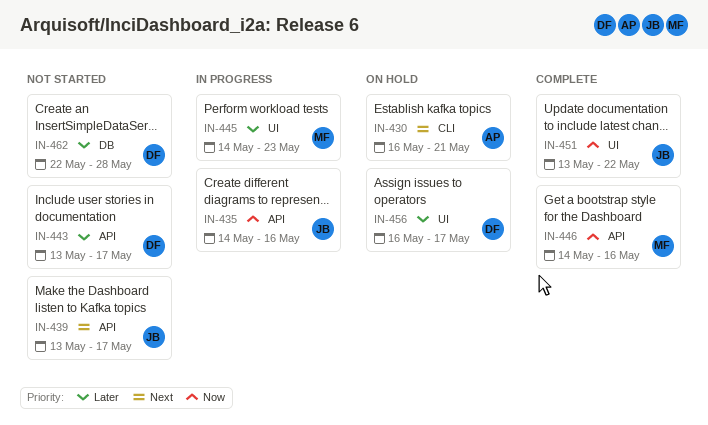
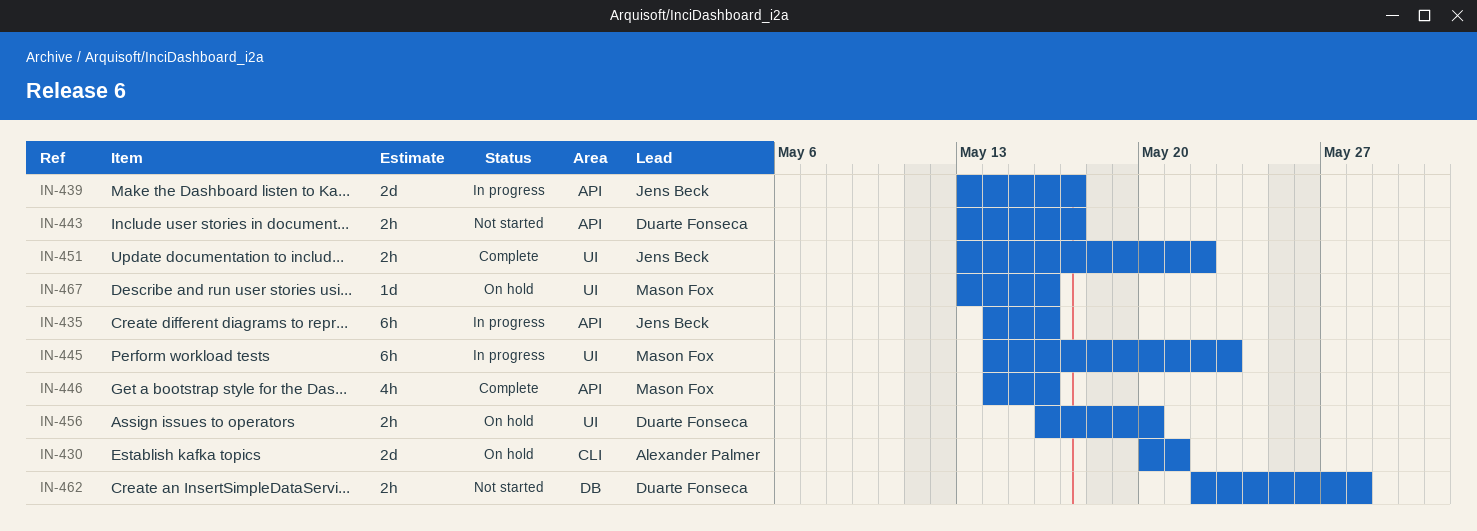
IN-430, start: May 16 -> May 20
IN-439, status: Not started -> In progress
IN-456, due: May 17 -> May 20
IN-467: none -> present

